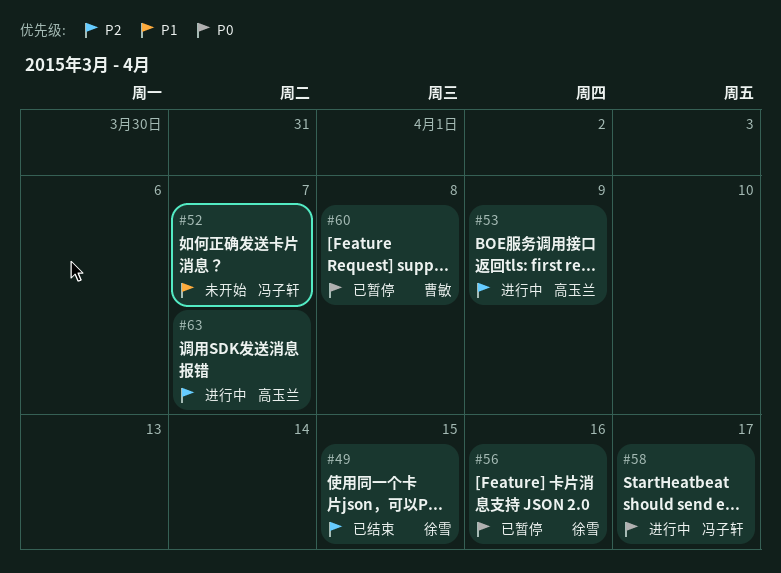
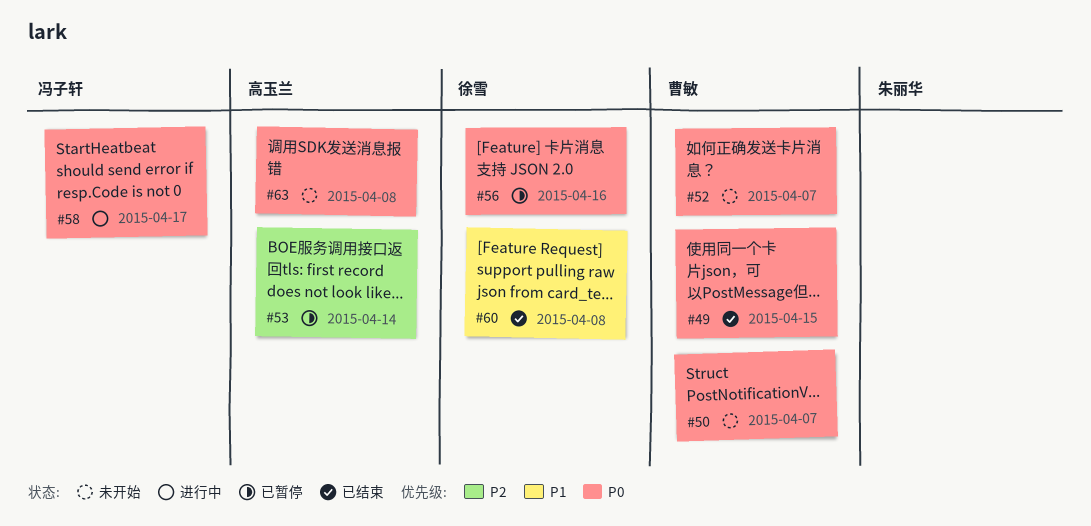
#49, owner: 徐雪 -> 曹敏
#49, priority: P2 -> P0
#50: none -> present
#52, owner: 冯子轩 -> 曹敏
#52, priority: P1 -> P0
#53, status: 进行中 -> 已暂停
#53, due: Apr 9 -> Apr 14
#60, status: 已暂停 -> 已结束
#60, owner: 曹敏 -> 徐雪
#60, priority: P0 -> P1
#63, status: 进行中 -> 未开始
#63, priority: P2 -> P0
#63, due: Apr 7 -> Apr 8

